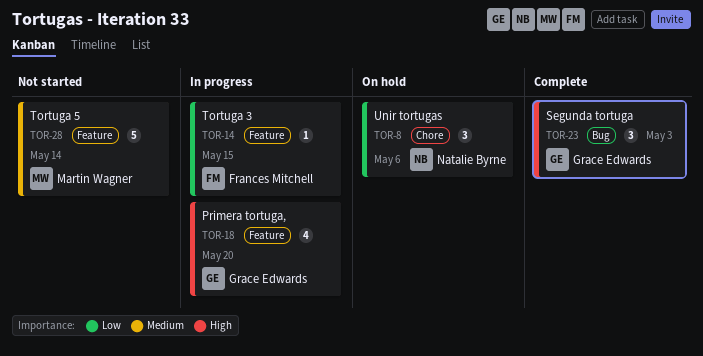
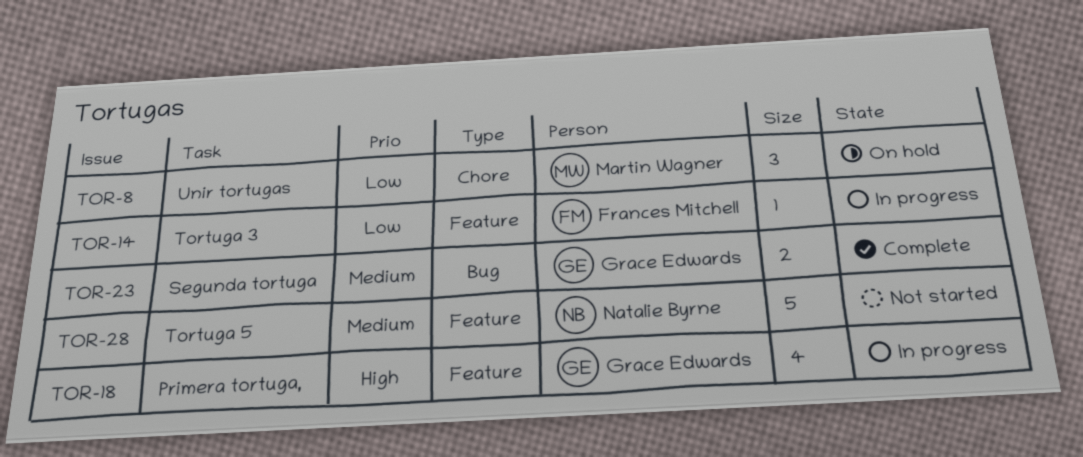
TOR-8, owner: Natalie Byrne -> Martin Wagner
TOR-23, priority: High -> Medium
TOR-23, estimate: 3 -> 2
TOR-28, owner: Martin Wagner -> Natalie Byrne

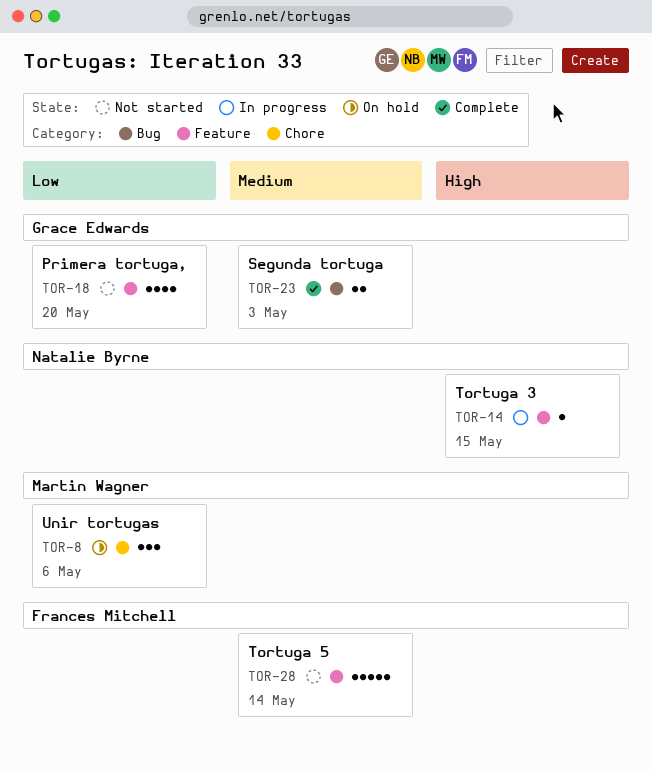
TOR-14, owner: Frances Mitchell -> Natalie Byrne
TOR-14, priority: Low -> High
TOR-18, status: In progress -> Not started
TOR-18, priority: High -> Low
TOR-28, owner: Natalie Byrne -> Frances Mitchell

